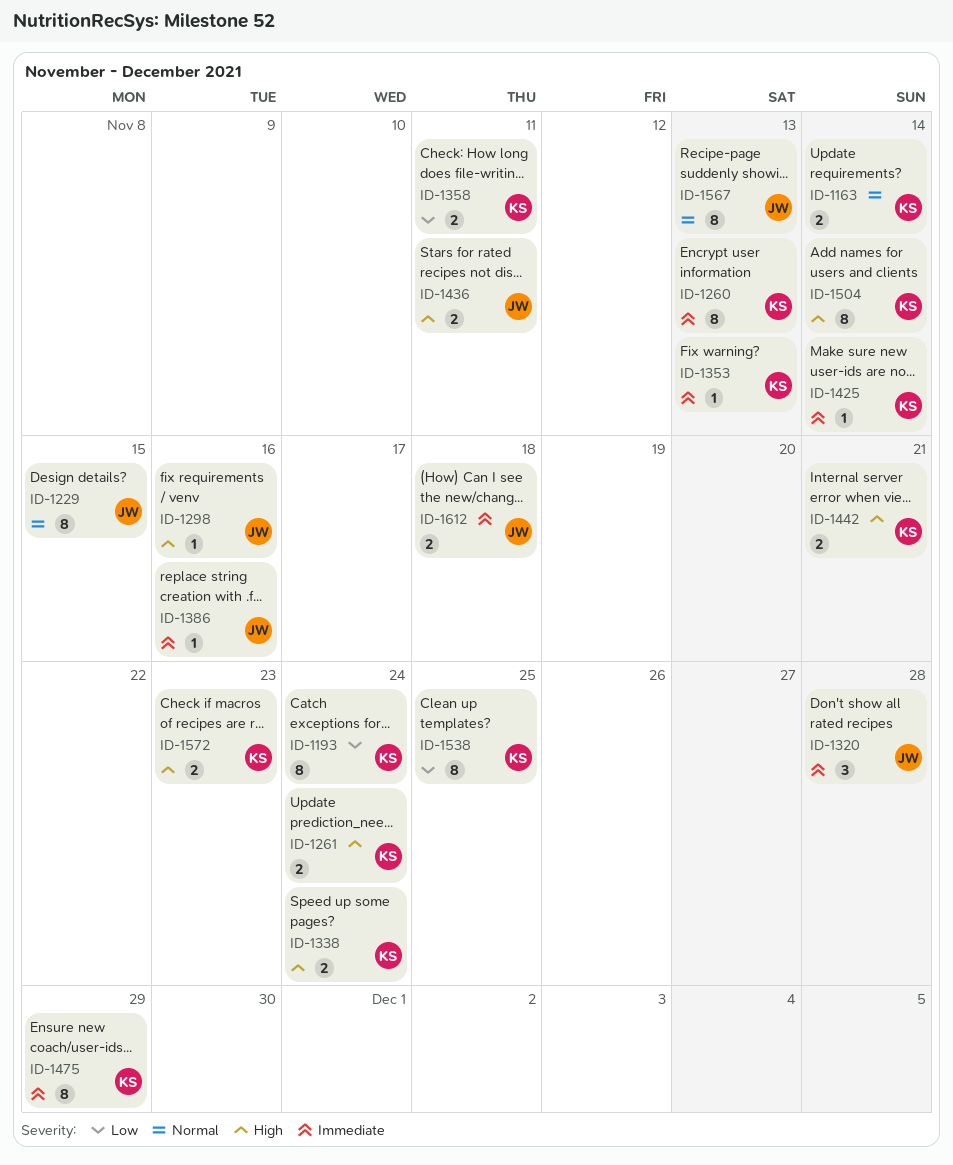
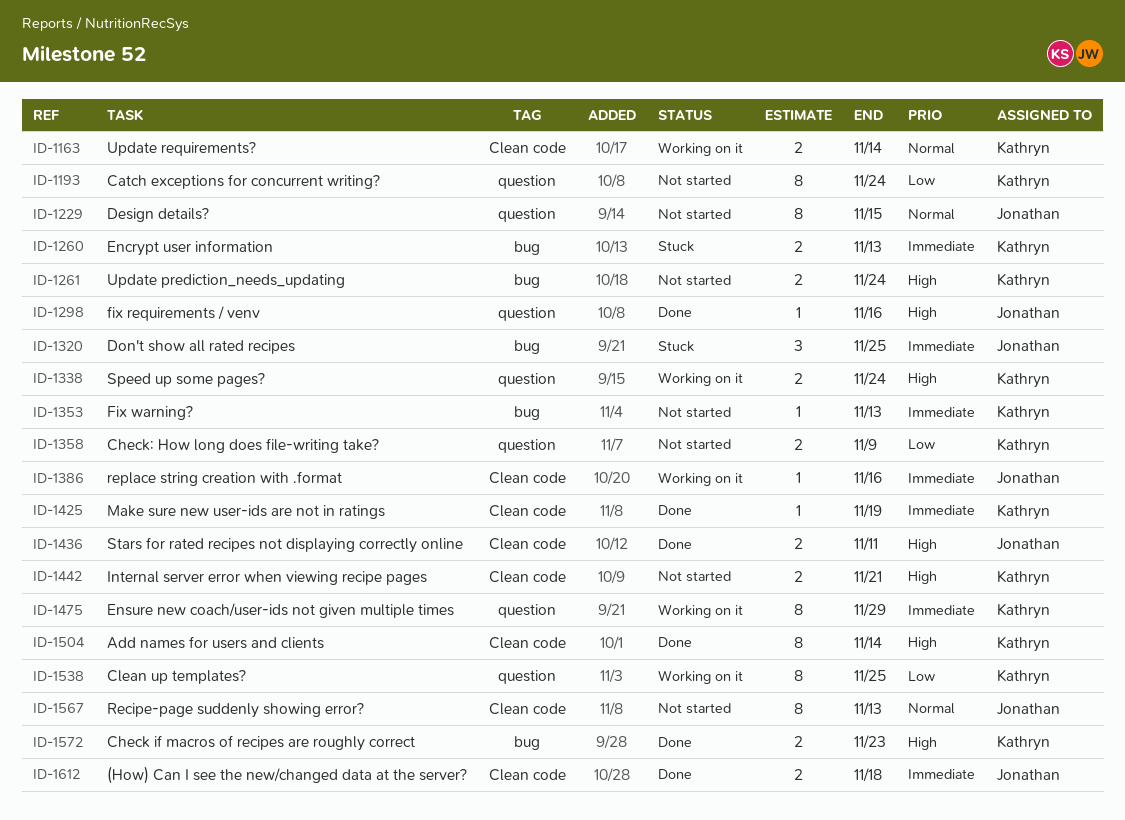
ID-1260, estimate: 8 -> 2
ID-1320, due: Nov 28 -> Nov 25
ID-1358, due: Nov 11 -> Nov 9
ID-1425, due: Nov 14 -> Nov 19

